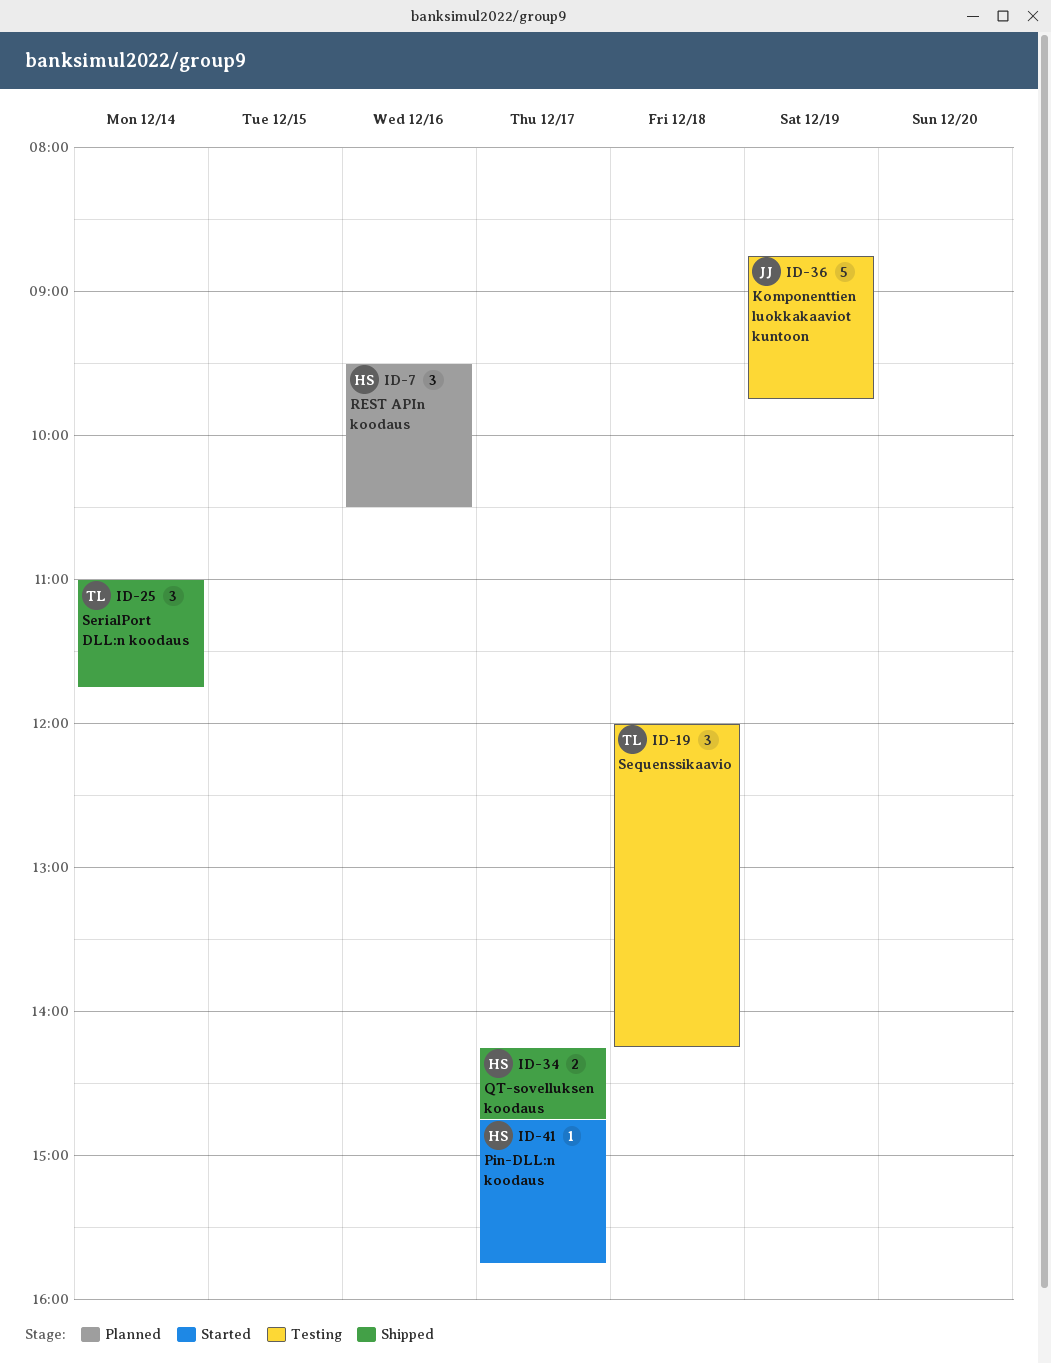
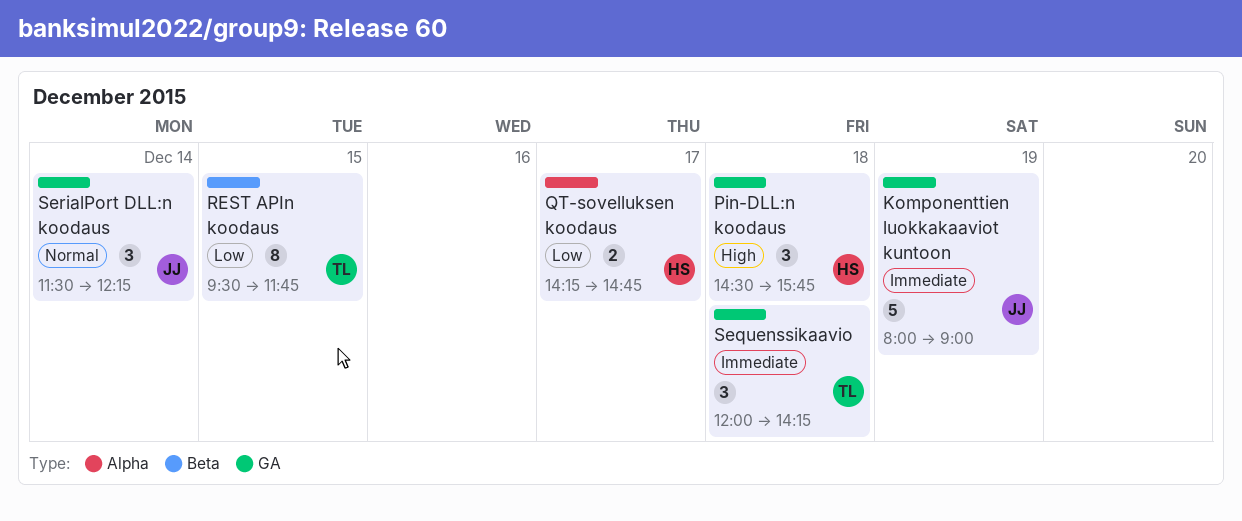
Komponenttien luokkakaaviot kuntoon, begins: 08:45 -> 08:00
Komponenttien luokkakaaviot kuntoon, ends: 09:45 -> 09:00
Pin-DLL:n koodaus, estimate: 1 -> 3
Pin-DLL:n koodaus, day: Dec 17 -> Dec 18
Pin-DLL:n koodaus, begins: 14:45 -> 14:30
REST APIn koodaus, owner: HS -> TL
REST APIn koodaus, estimate: 3 -> 8
REST APIn koodaus, day: Dec 16 -> Dec 15
REST APIn koodaus, ends: 10:30 -> 11:45
SerialPort DLL:n koodaus, owner: TL -> JJ
SerialPort DLL:n koodaus, begins: 11:00 -> 11:30
SerialPort DLL:n koodaus, ends: 11:45 -> 12:15

